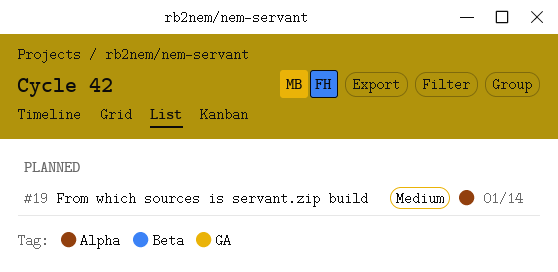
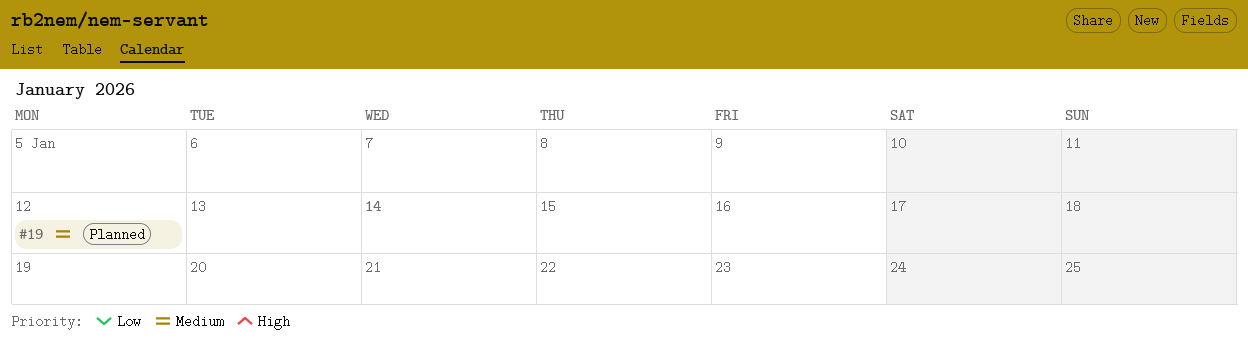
#19, due: Jan 14 -> Jan 12

